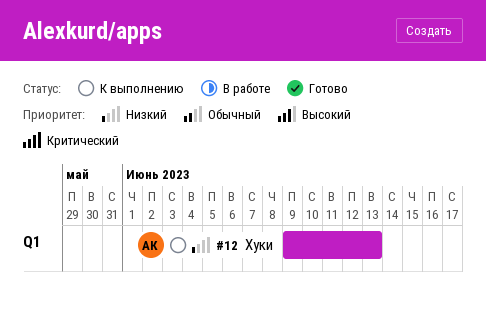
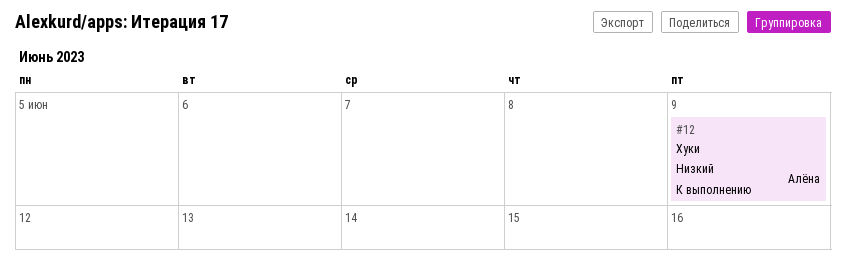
#12, due: Jun 13 -> Jun 9

